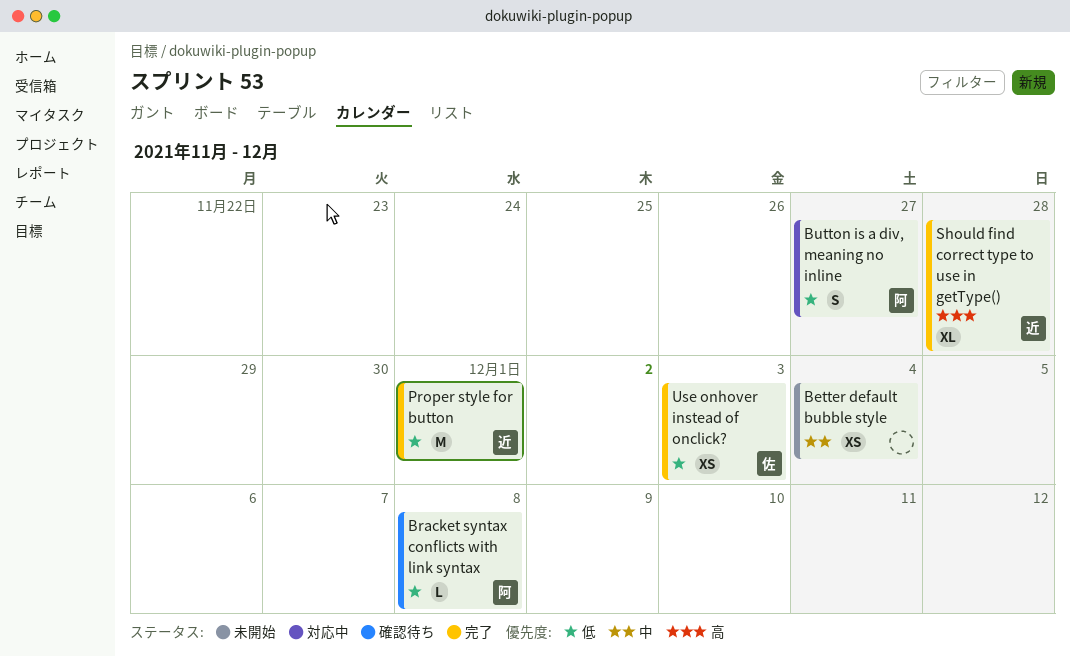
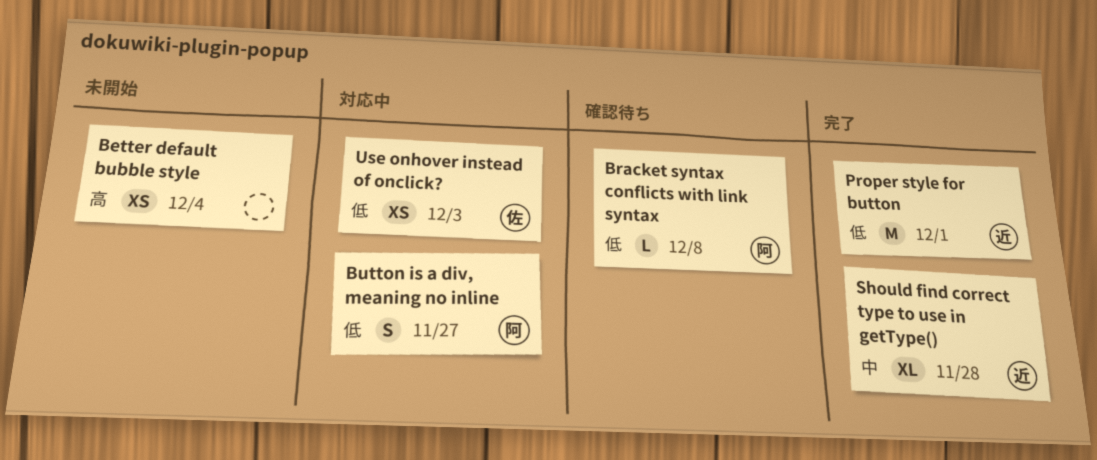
Better default bubble style, priority: 中 -> 高
Should find correct type to use in getType(), priority: 高 -> 中
Use onhover instead of onclick?, status: 完了 -> 対応中

